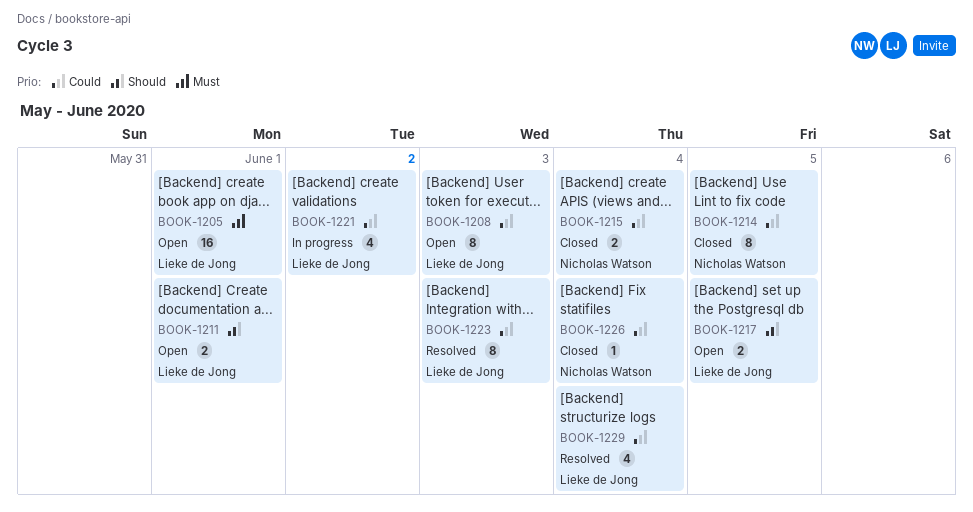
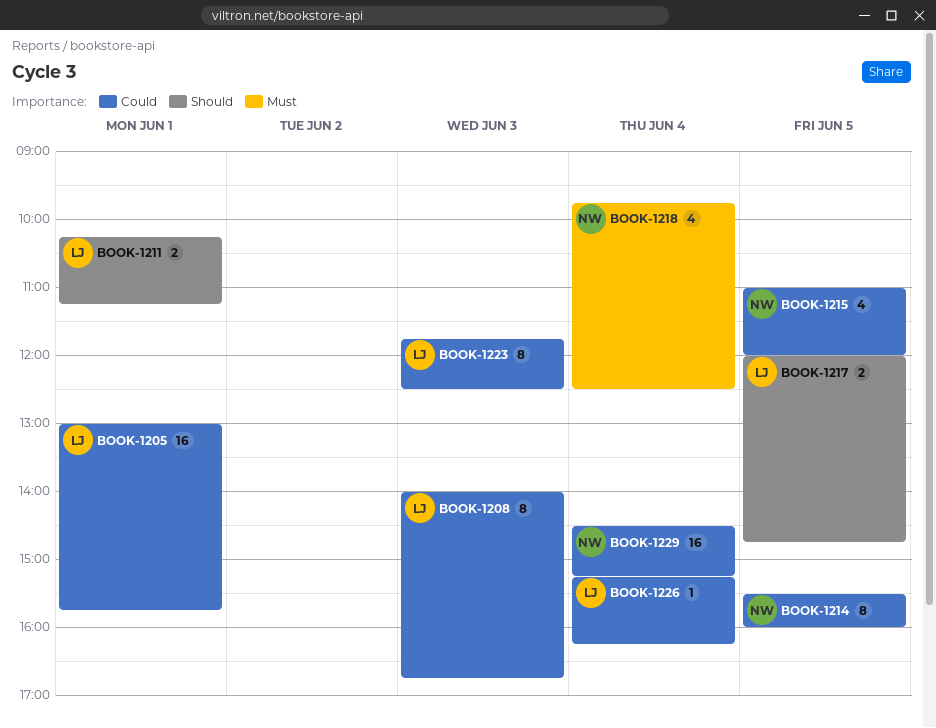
BOOK-1205, priority: Must -> Could
BOOK-1215, estimate: 2 -> 4
BOOK-1215, day: Jun 4 -> Jun 5
BOOK-1218: none -> present
BOOK-1221: present -> none
BOOK-1226, owner: Nicholas Watson -> Lieke de Jong
BOOK-1229, owner: Lieke de Jong -> Nicholas Watson
BOOK-1229, estimate: 4 -> 16

